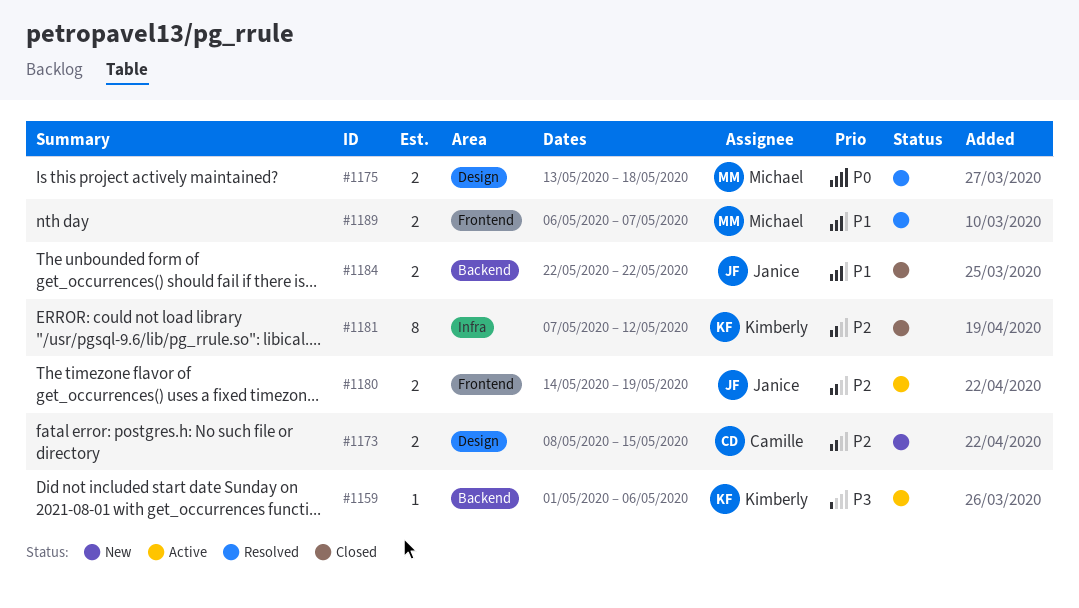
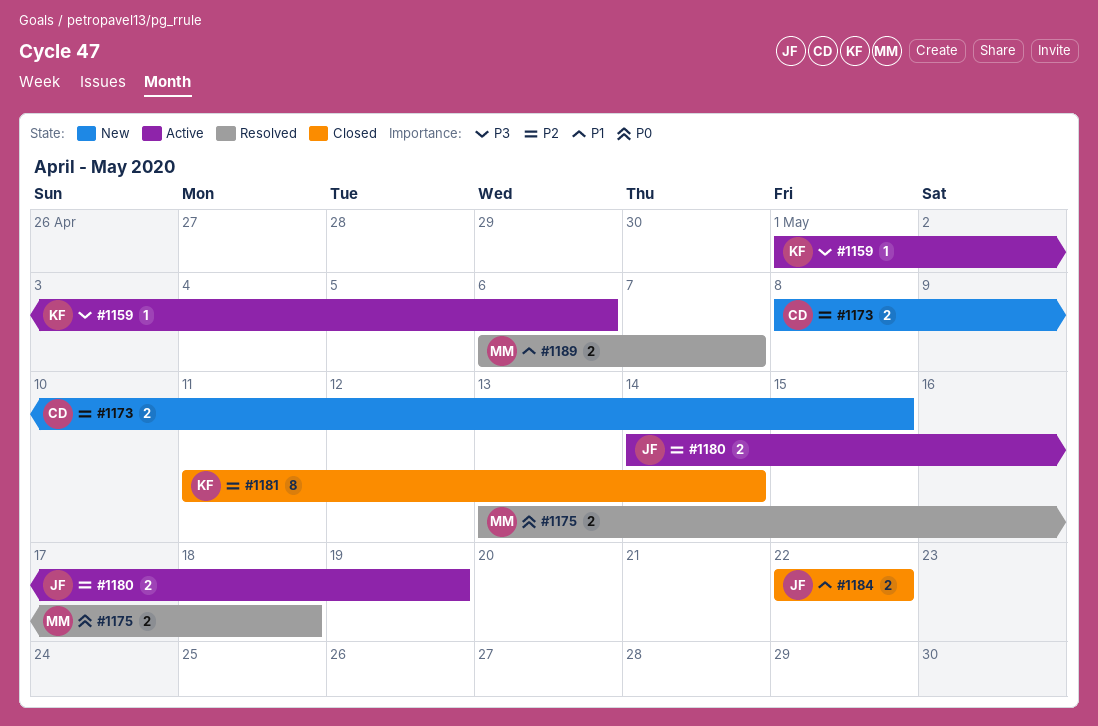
#1181, start: May 7 -> May 11
#1181, due: May 12 -> May 14

